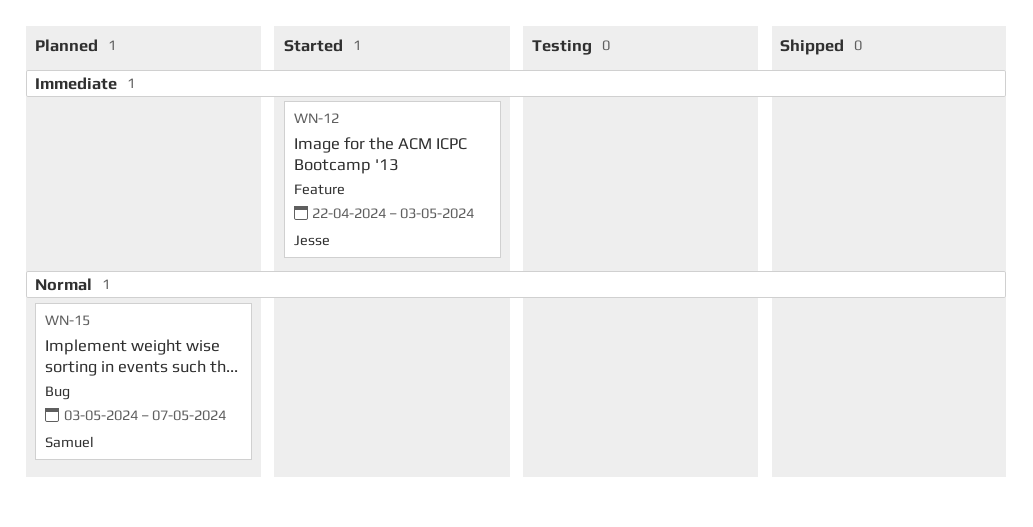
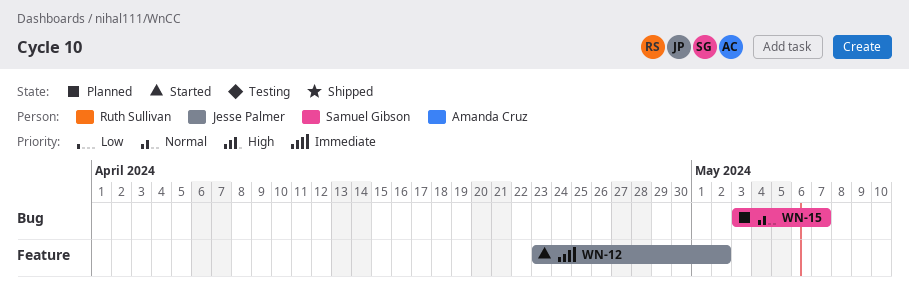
WN-12, start: Apr 22 -> Apr 23
WN-12, due: May 3 -> May 2

